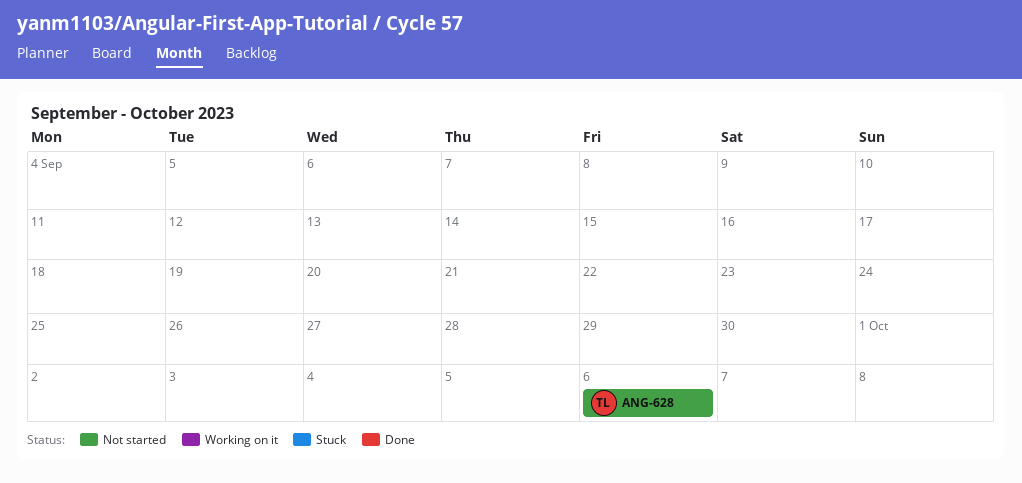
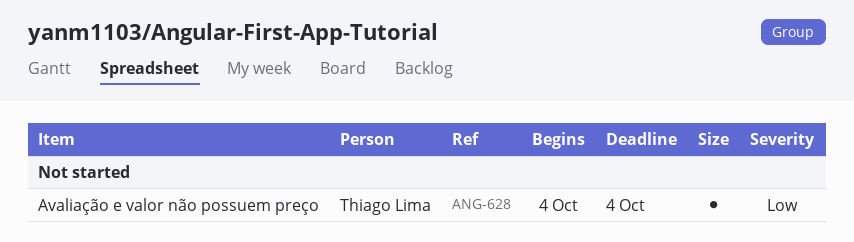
ANG-628, start: Oct 6 -> Oct 4
ANG-628, due: Oct 6 -> Oct 4

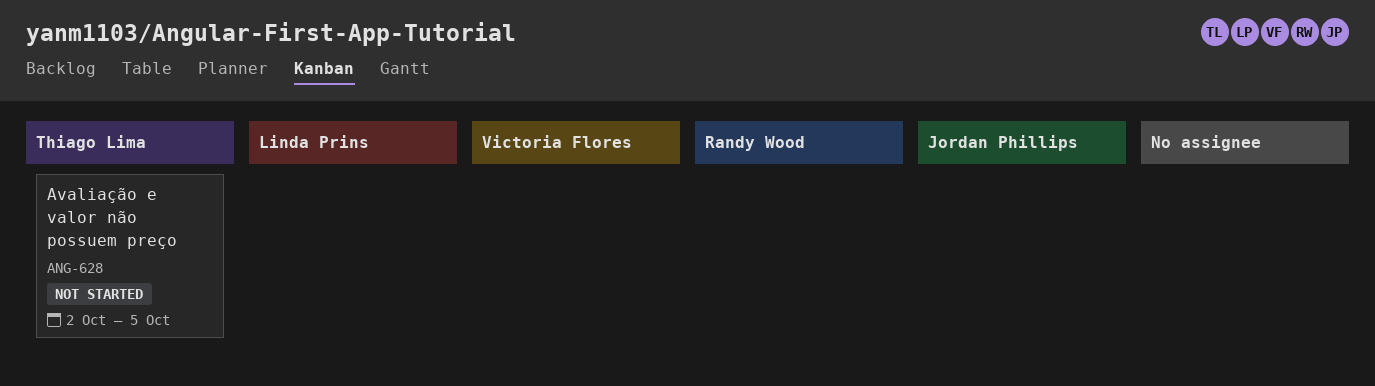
ANG-628, start: Oct 4 -> Oct 2
ANG-628, due: Oct 4 -> Oct 5

